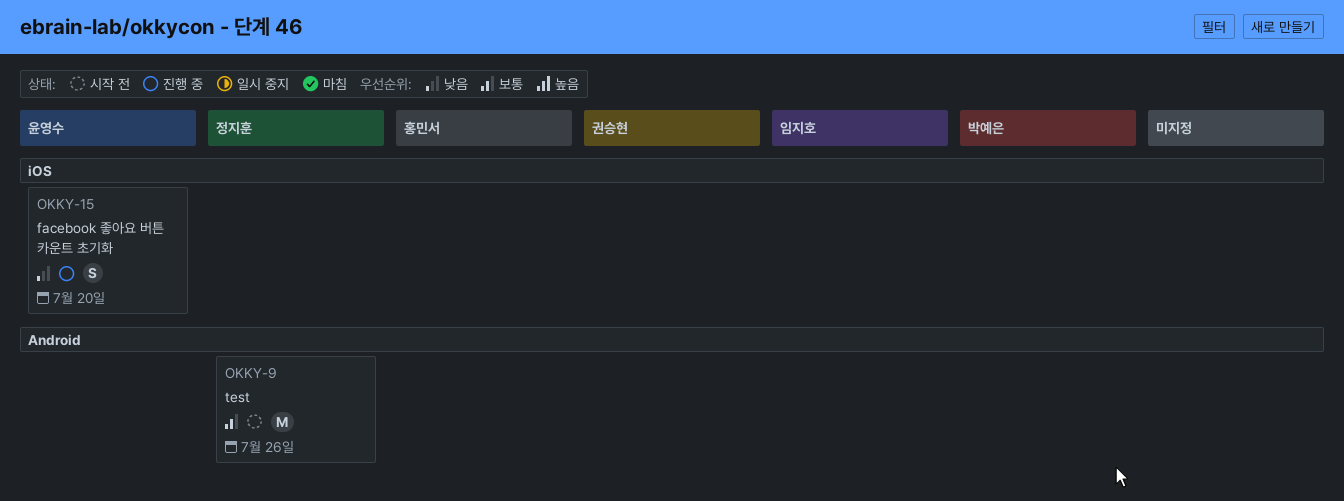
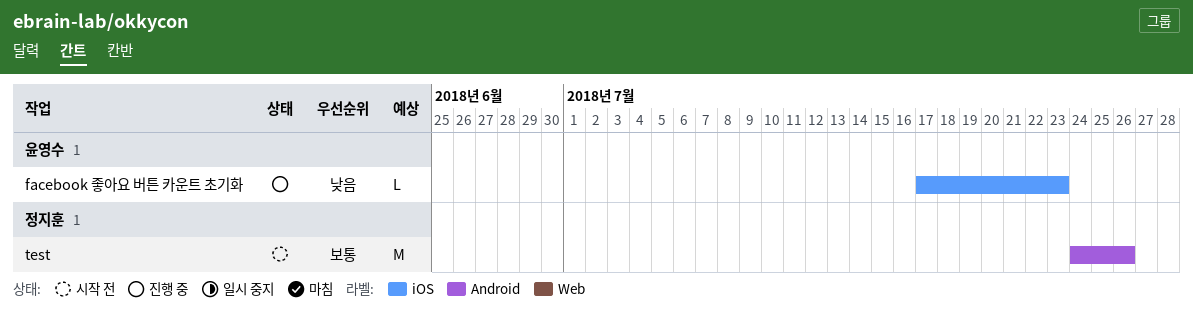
facebook 좋아요 버튼 카운트 초기화, estimate: S -> L
facebook 좋아요 버튼 카운트 초기화, due: Jul 20 -> Jul 23

